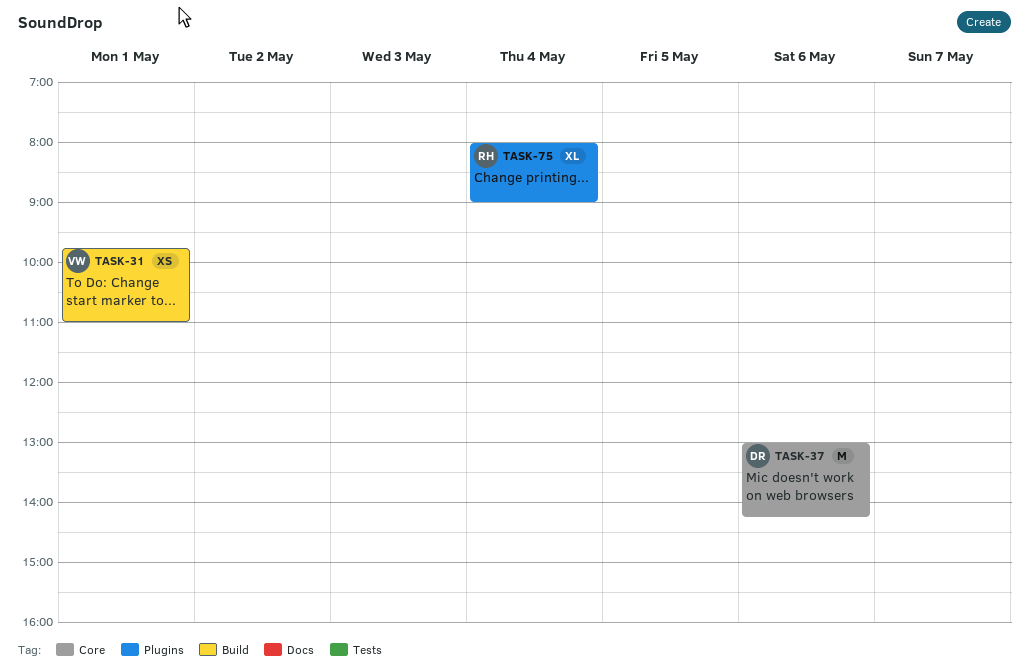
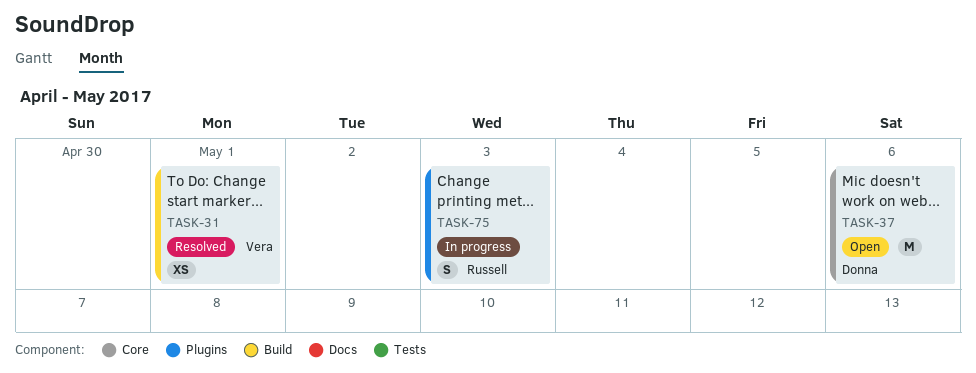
TASK-75, estimate: XL -> S
TASK-75, day: May 4 -> May 3

